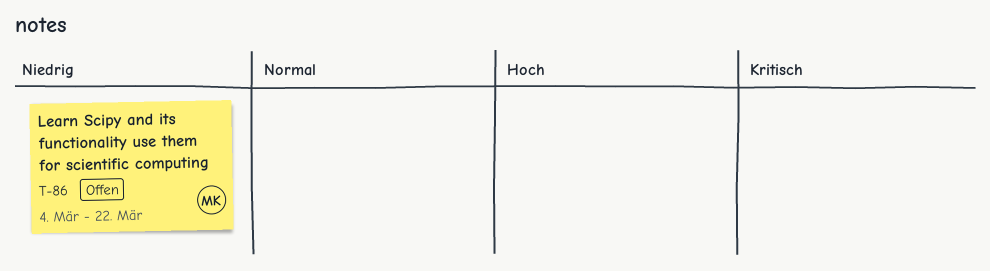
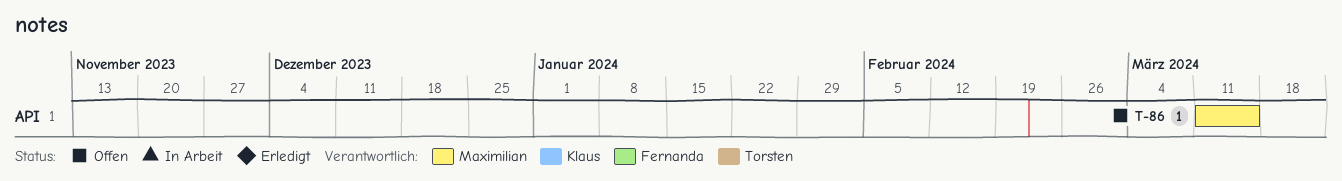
T-86, start: Mar 4 -> Mar 11
T-86, due: Mar 22 -> Mar 15

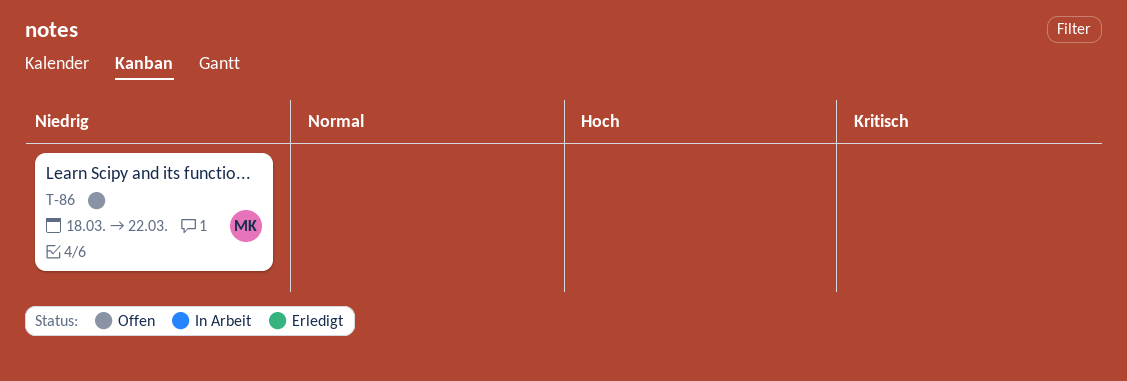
T-86, start: Mar 11 -> Mar 18
T-86, due: Mar 15 -> Mar 22

